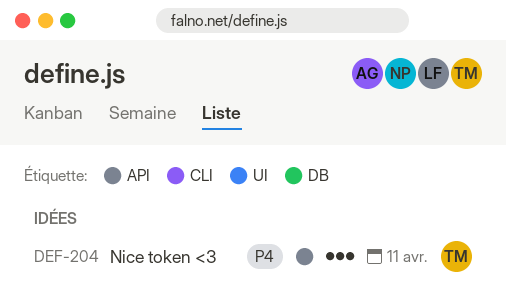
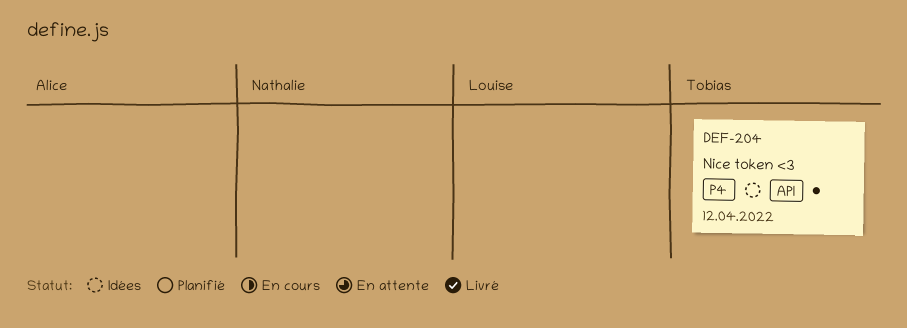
DEF-204, estimate: 3 -> 1
DEF-204, due: Apr 11 -> Apr 12

